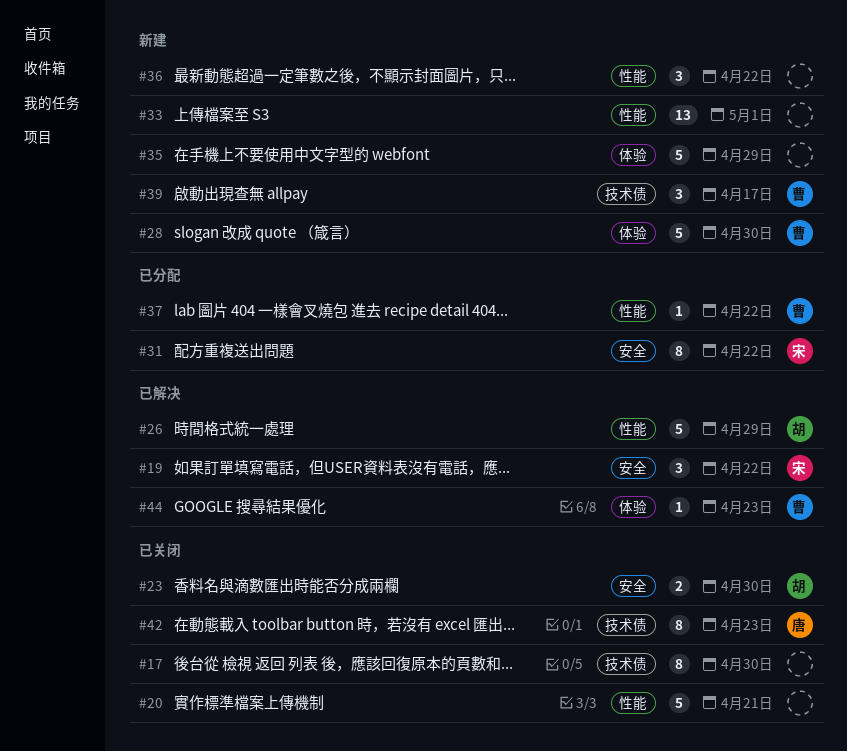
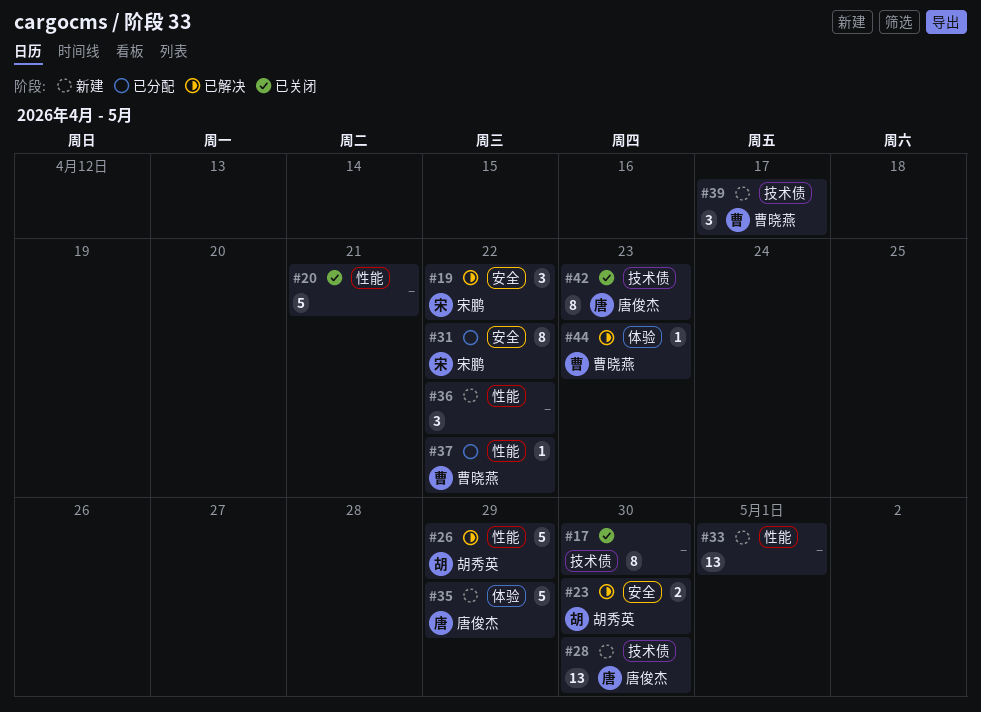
#23, status: 已关闭 -> 已解决
#28, owner: 曹晓燕 -> 唐俊杰
#28, label: 体验 -> 技术债
#28, estimate: 5 -> 13
#35, owner: none -> 唐俊杰

